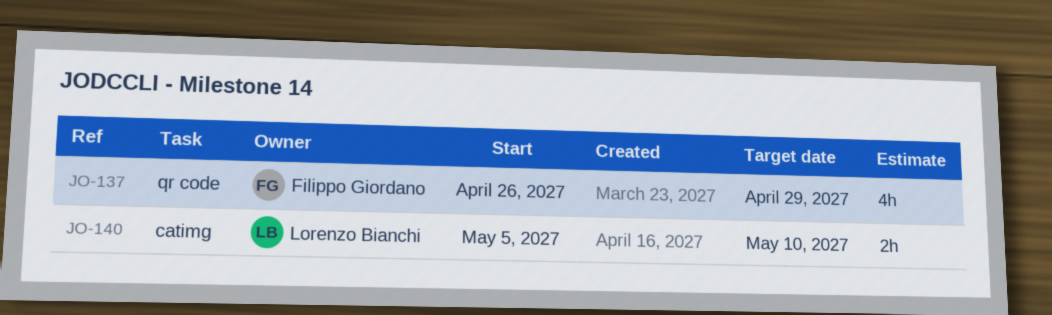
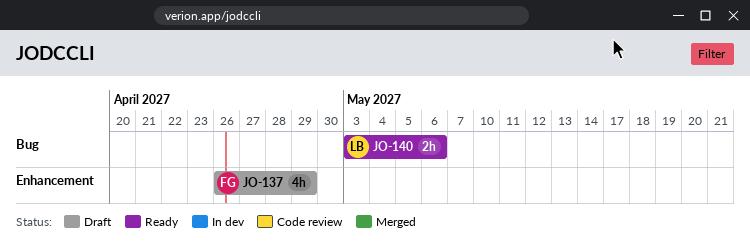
JO-140, start: May 5 -> May 3
JO-140, due: May 10 -> May 6

